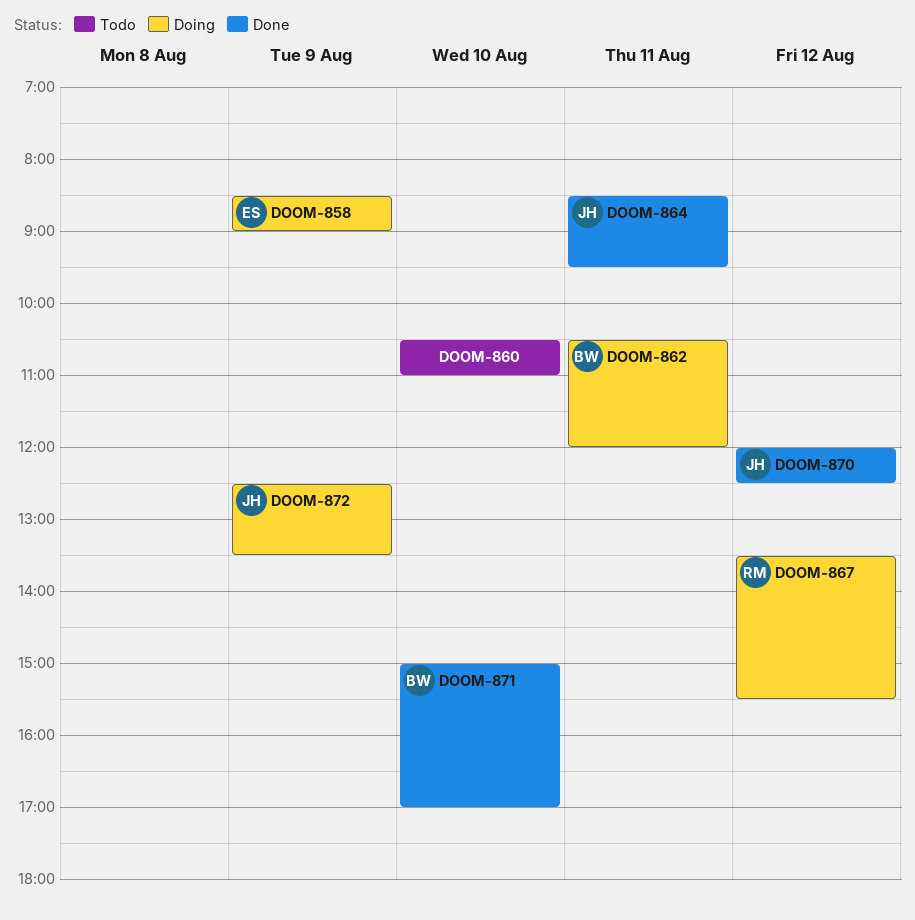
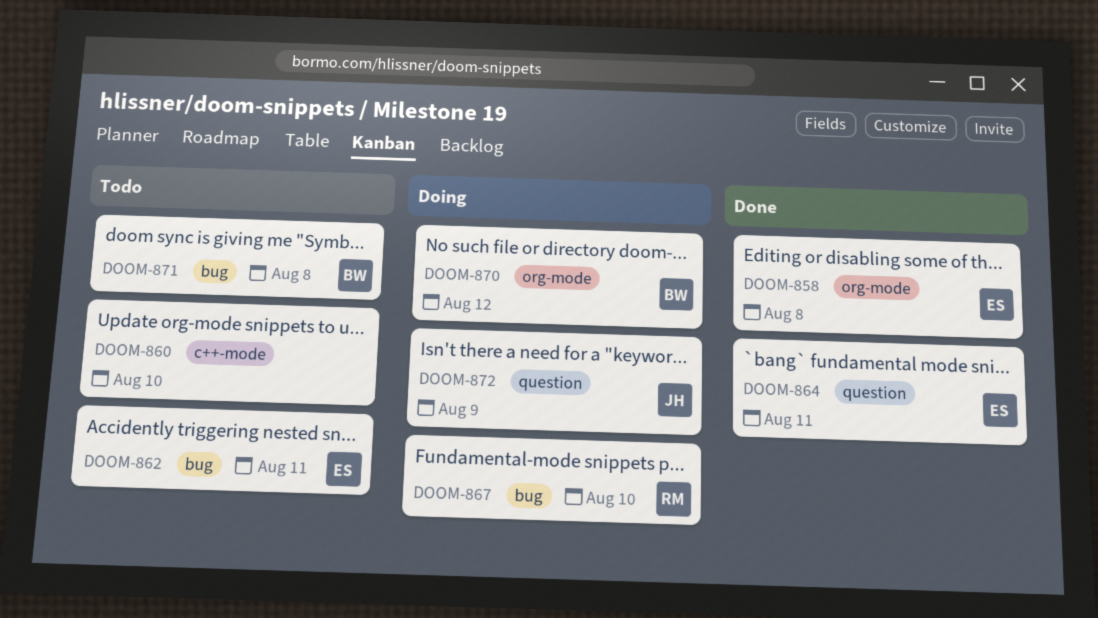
DOOM-858, status: Doing -> Done
DOOM-858, day: Aug 9 -> Aug 8
DOOM-862, status: Doing -> Todo
DOOM-862, owner: BW -> ES
DOOM-864, owner: JH -> ES
DOOM-867, day: Aug 12 -> Aug 10
DOOM-870, status: Done -> Doing
DOOM-870, owner: JH -> BW
DOOM-871, status: Done -> Todo
DOOM-871, day: Aug 10 -> Aug 8

